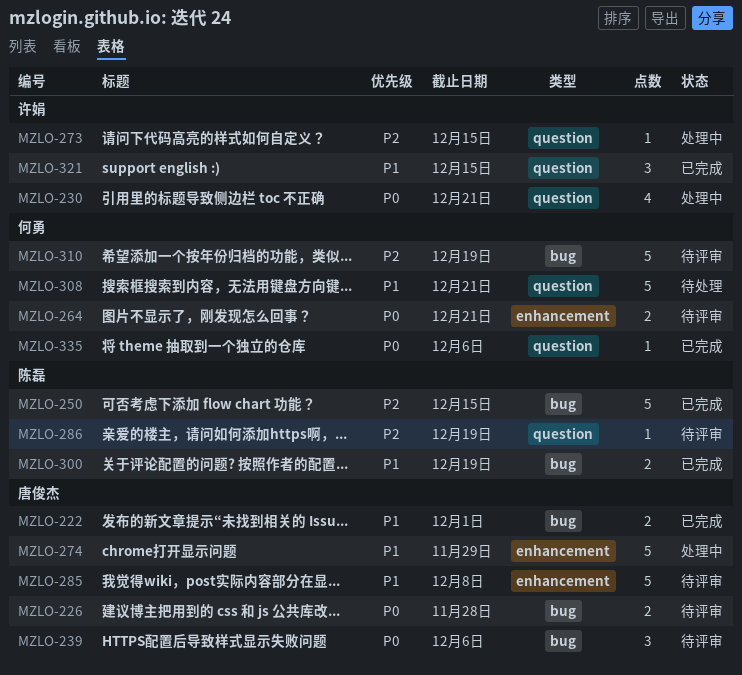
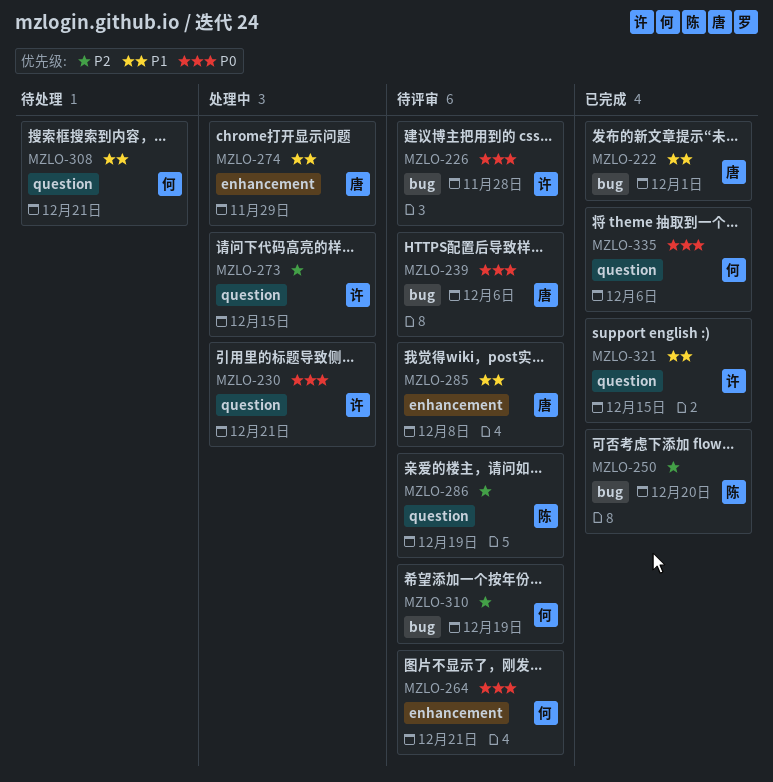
MZLO-226, owner: 唐俊杰 -> 许娟
MZLO-250, due: Dec 15 -> Dec 20
MZLO-300: present -> none

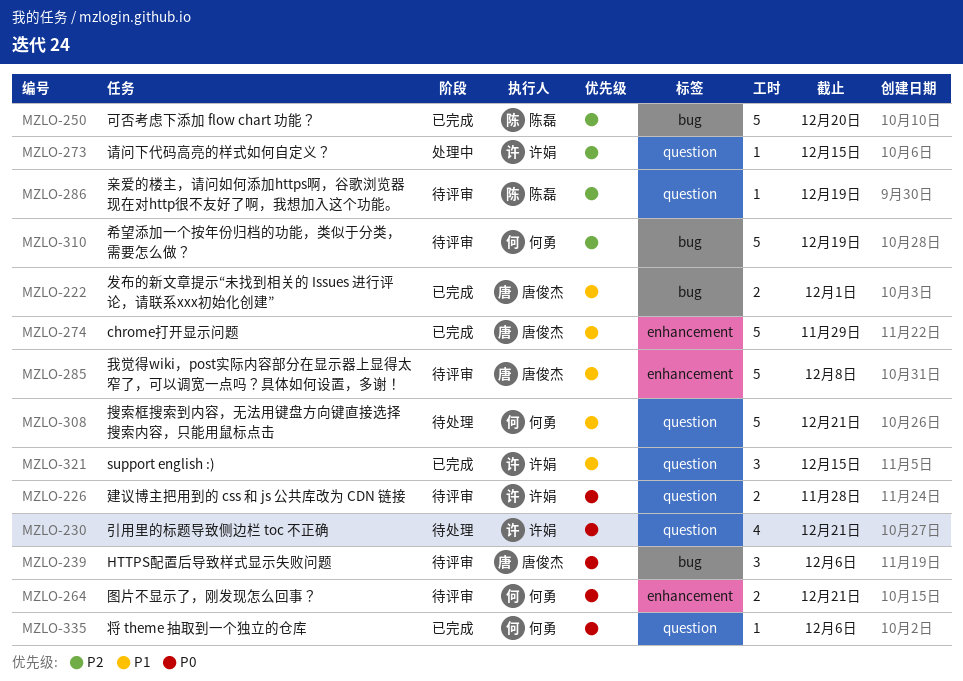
MZLO-226, label: bug -> question
MZLO-230, status: 处理中 -> 待处理
MZLO-274, status: 处理中 -> 已完成

